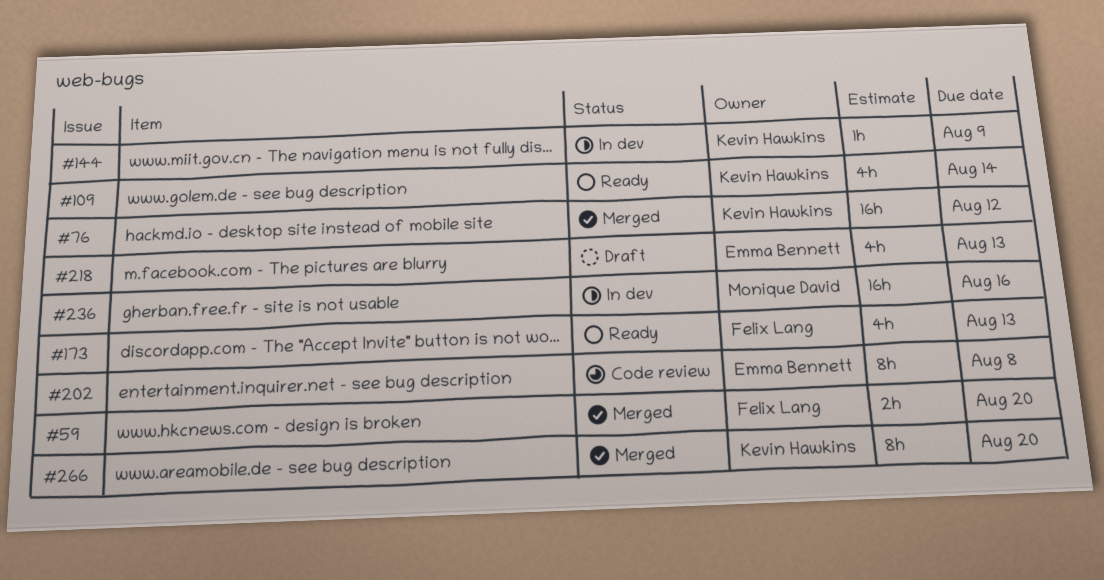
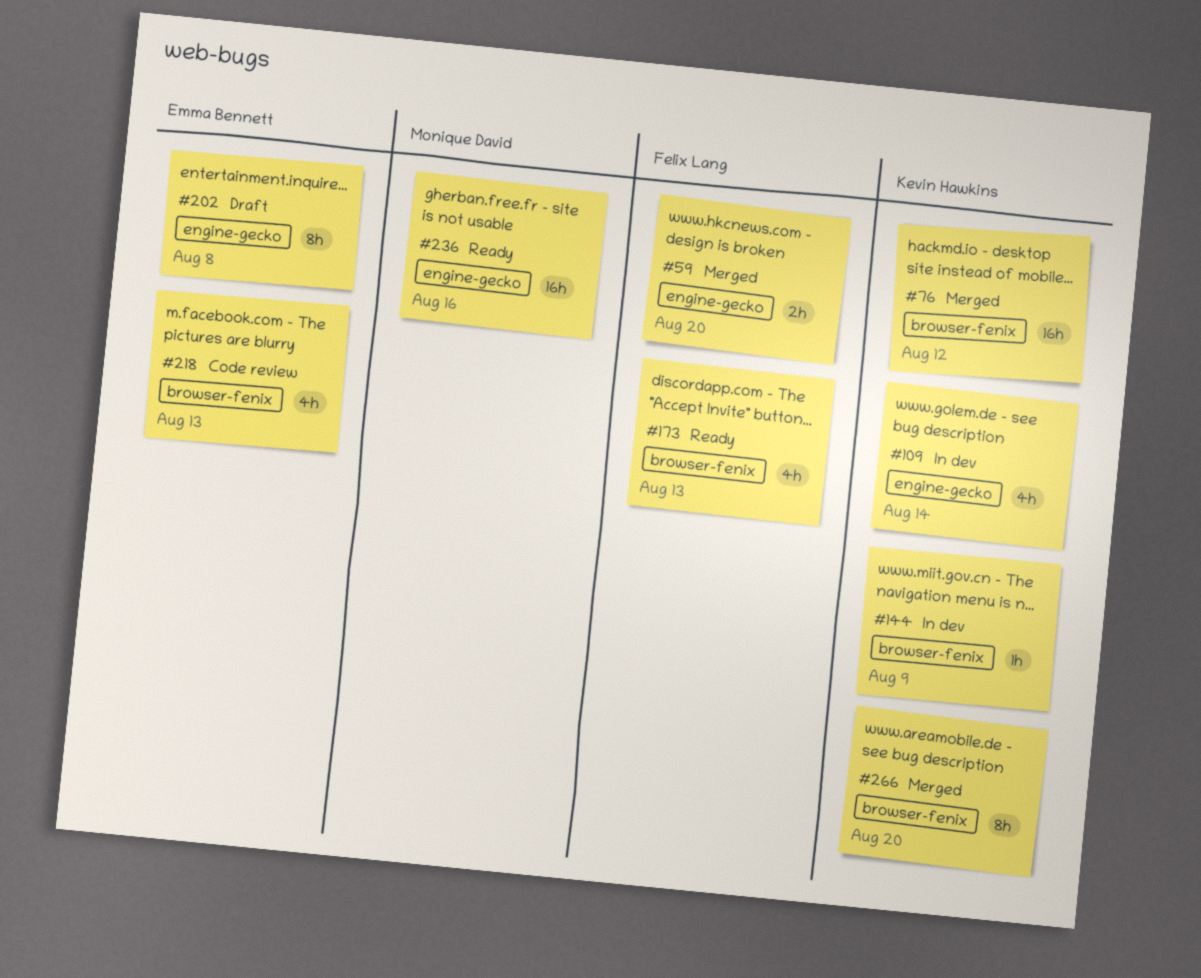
#109, status: Ready -> In dev
#202, status: Code review -> Draft
#218, status: Draft -> Code review
#236, status: In dev -> Ready

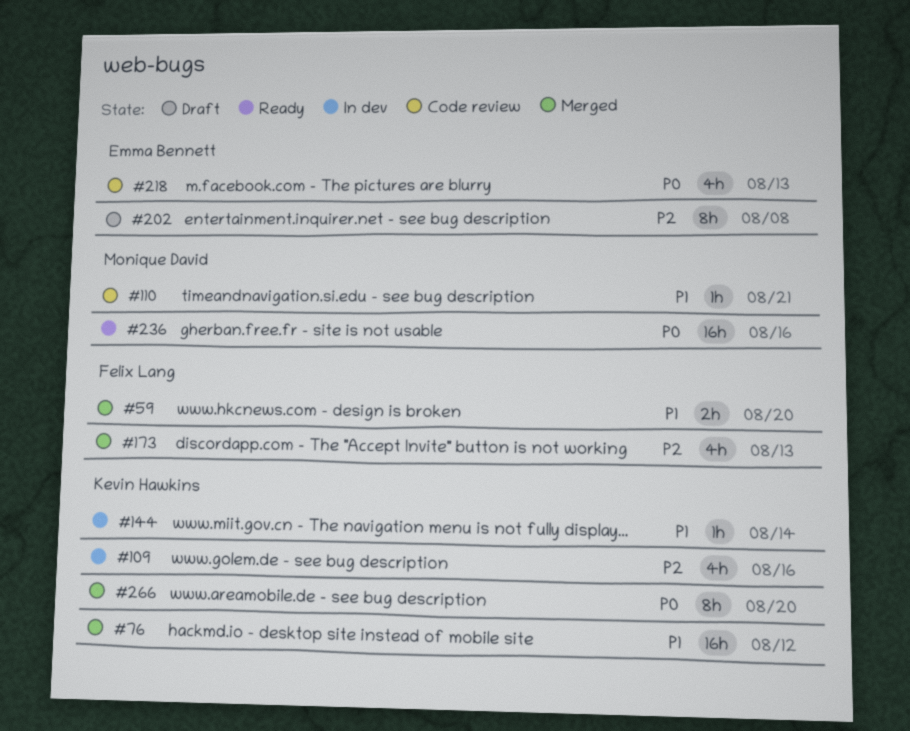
#109, due: Aug 14 -> Aug 16
#110: none -> present
#144, due: Aug 9 -> Aug 14
#173, status: Ready -> Merged

